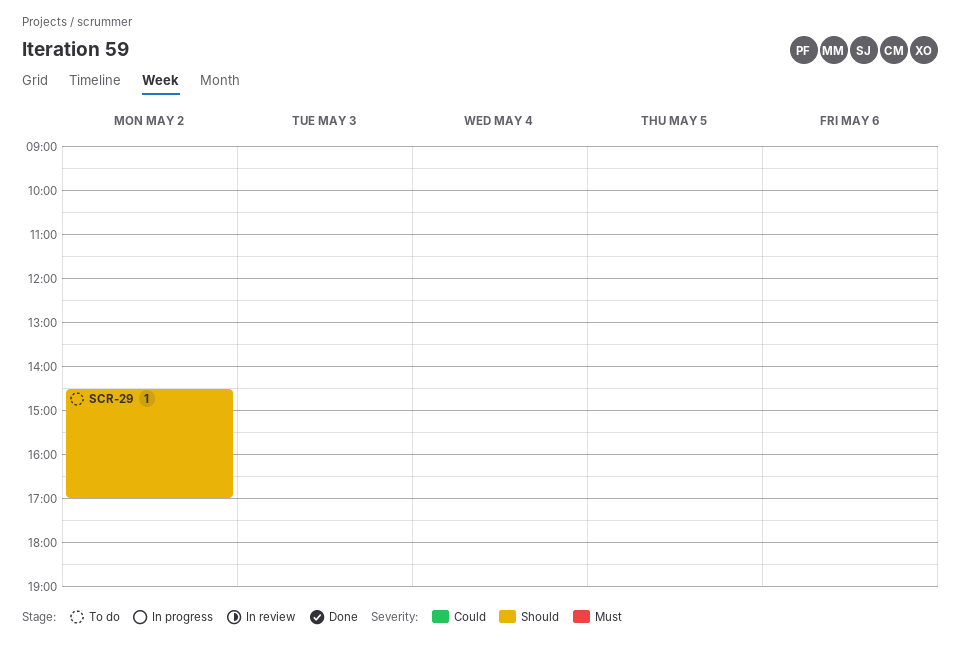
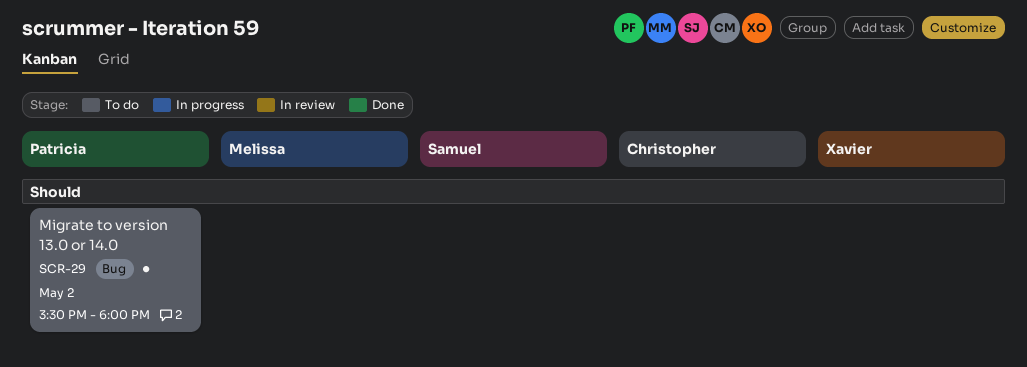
SCR-29, begins: 14:30 -> 15:30
SCR-29, ends: 17:00 -> 18:00

